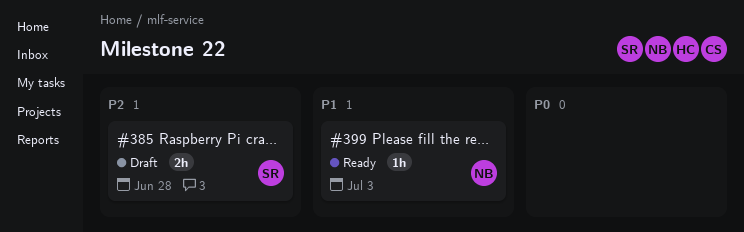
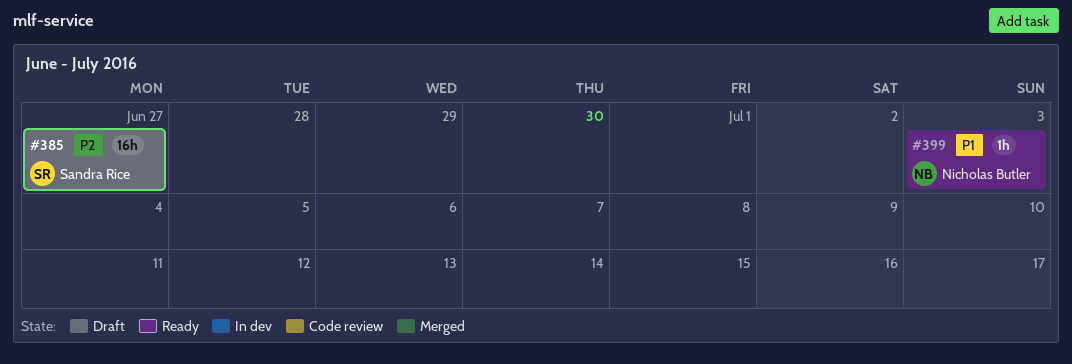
#385, estimate: 2h -> 16h
#385, due: Jun 28 -> Jun 27

